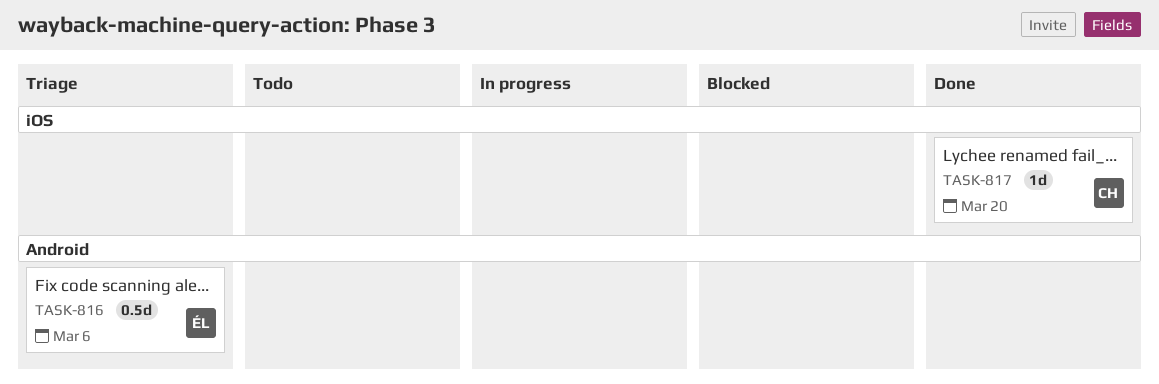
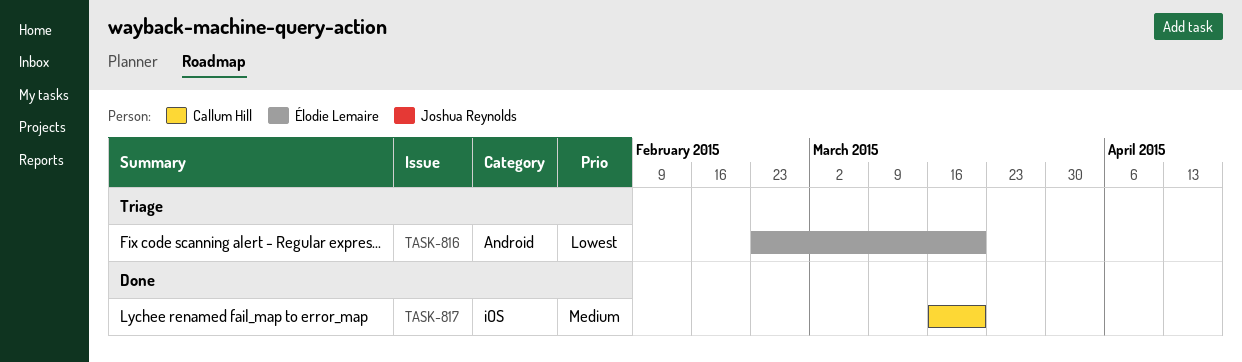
TASK-816, due: Mar 6 -> Mar 20

